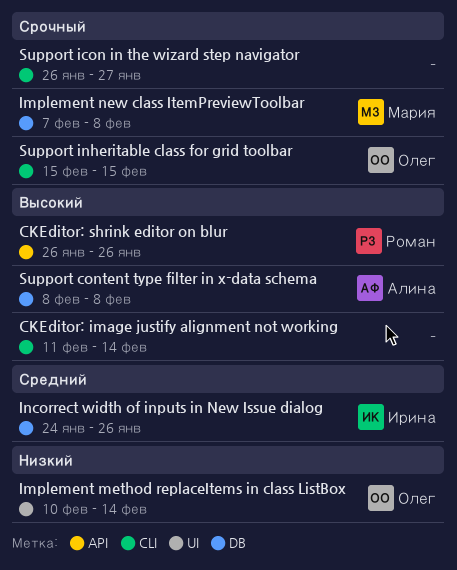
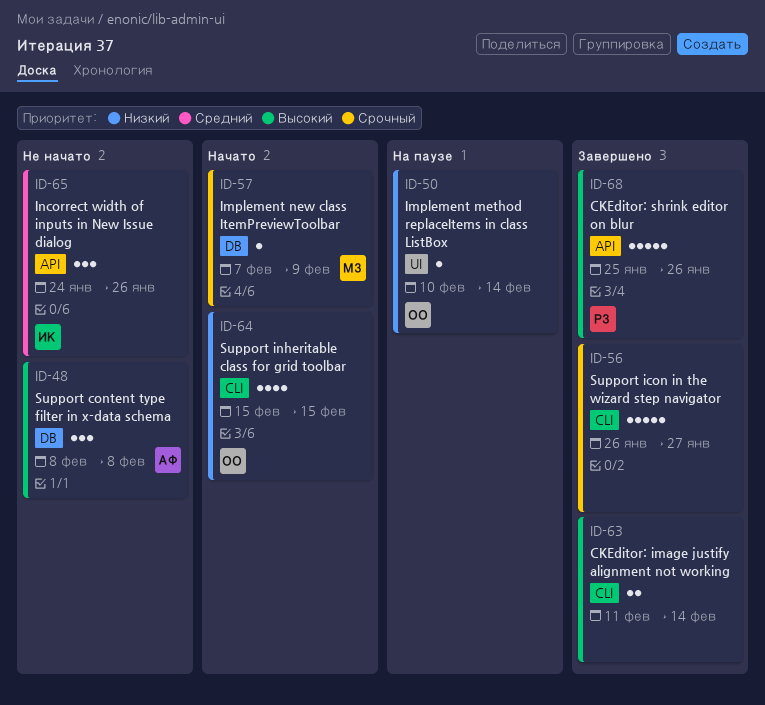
CKEditor: shrink editor on blur, start: Jan 26 -> Jan 25
Implement new class ItemPreviewToolbar, due: Feb 8 -> Feb 9
Incorrect width of inputs in New Issue dialog, label: DB -> API
Support inheritable class for grid toolbar, priority: Срочный -> Низкий

